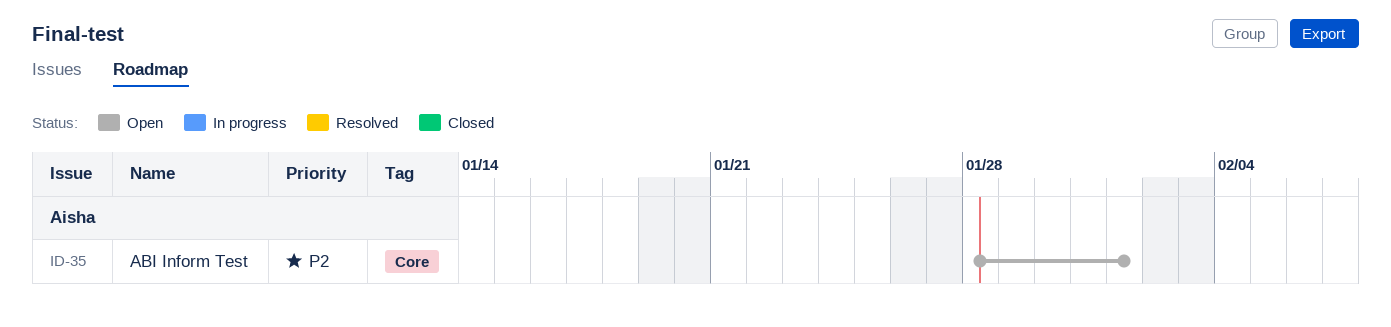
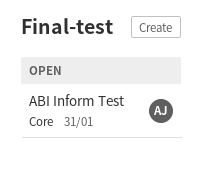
ABI Inform Test, due: Feb 1 -> Jan 31

